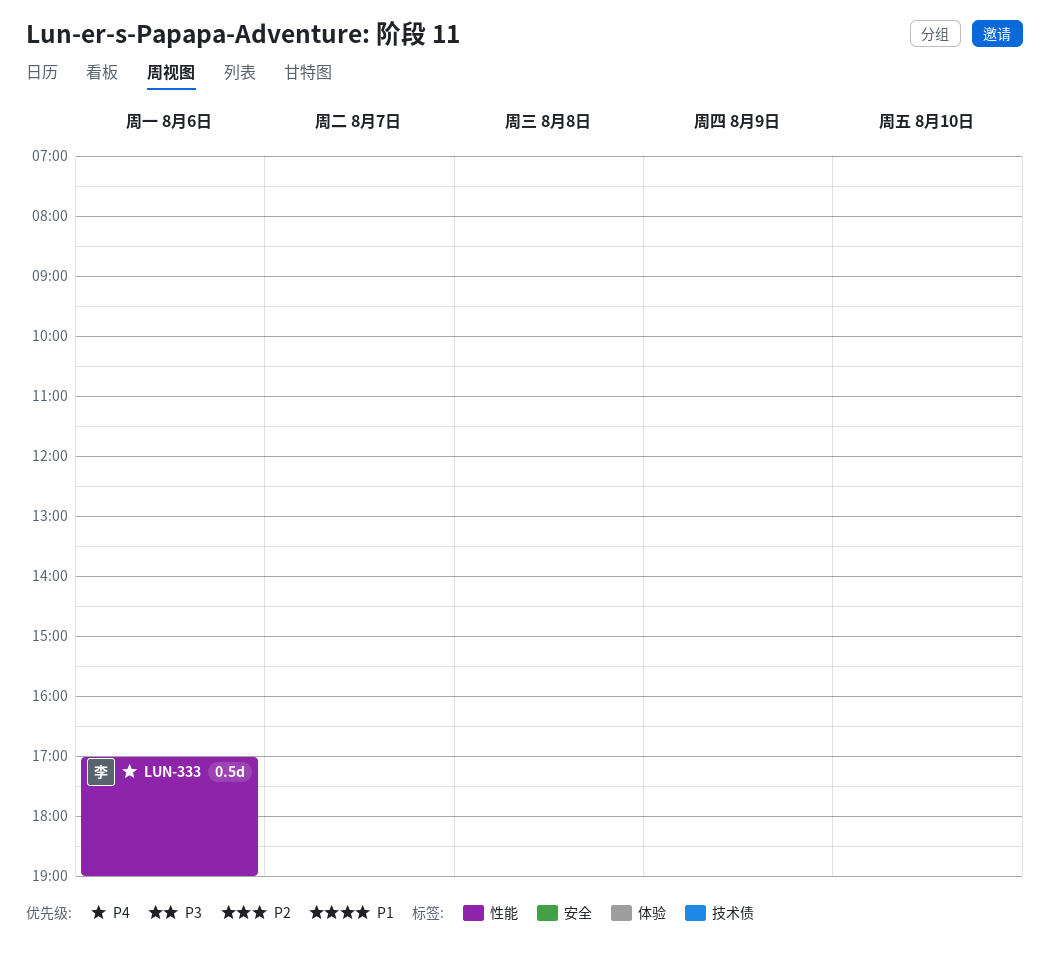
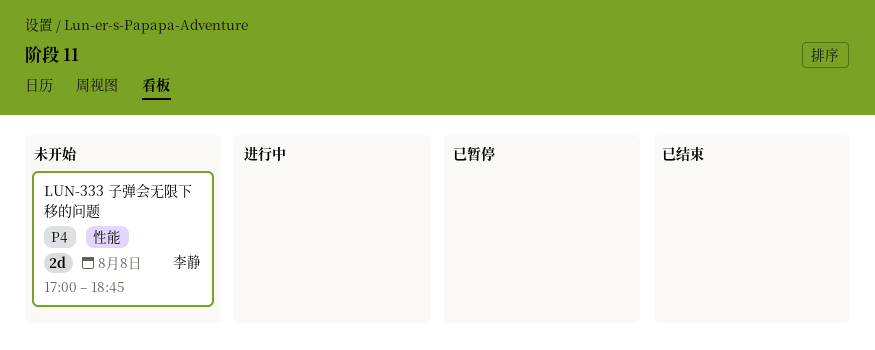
LUN-333, estimate: 0.5d -> 2d
LUN-333, day: Aug 6 -> Aug 8
LUN-333, ends: 19:00 -> 18:45

